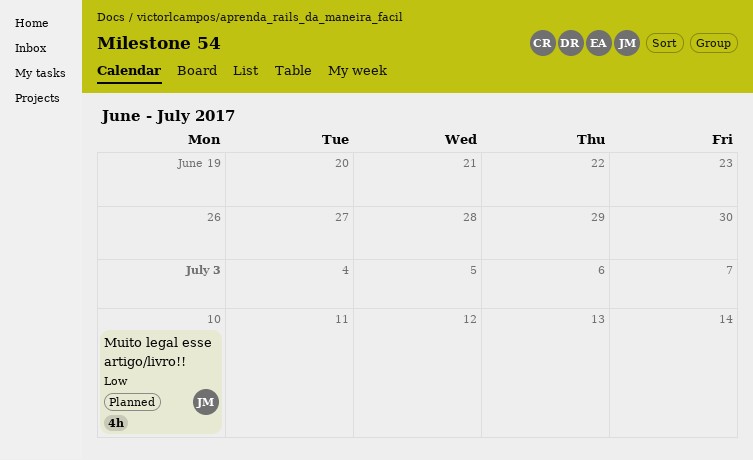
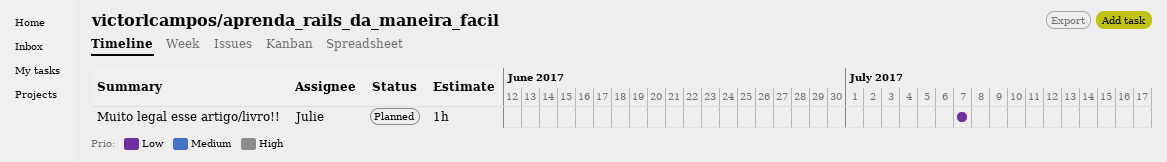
Muito legal esse artigo/livro!!, estimate: 4h -> 1h
Muito legal esse artigo/livro!!, due: Jul 10 -> Jul 7

